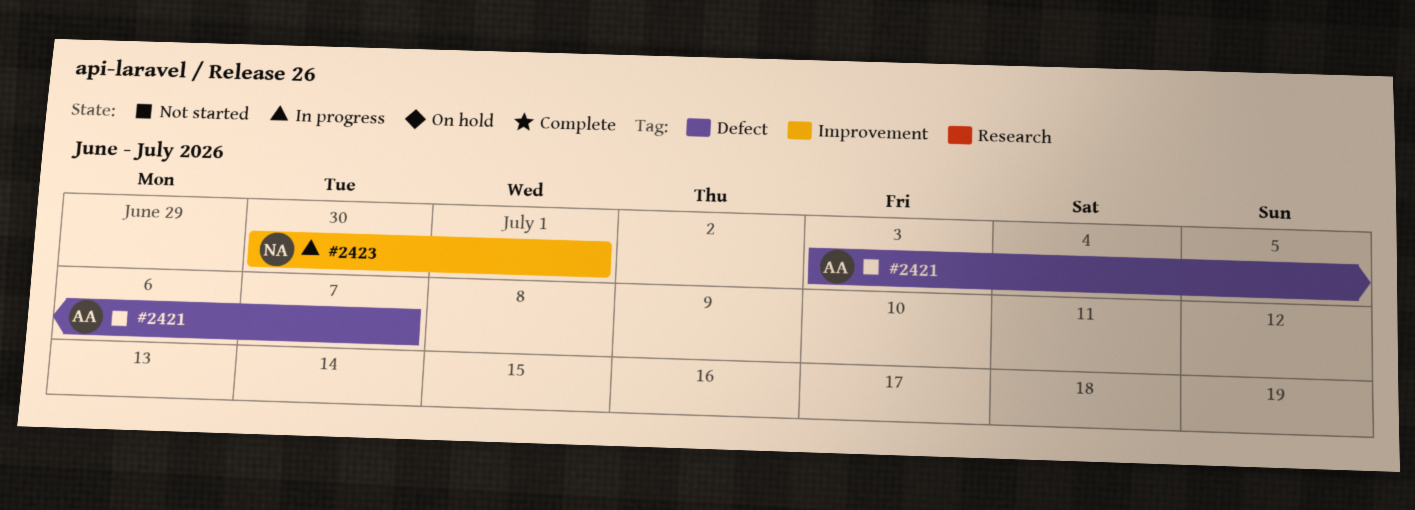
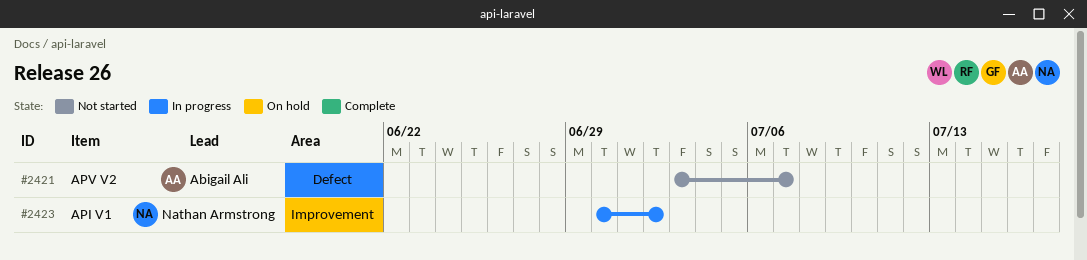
#2423, due: Jul 1 -> Jul 2

